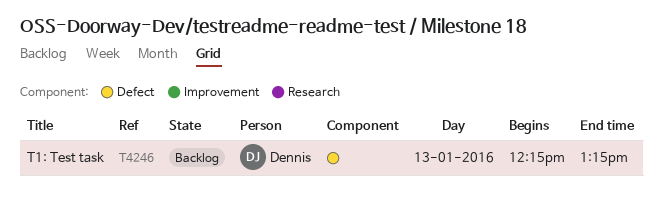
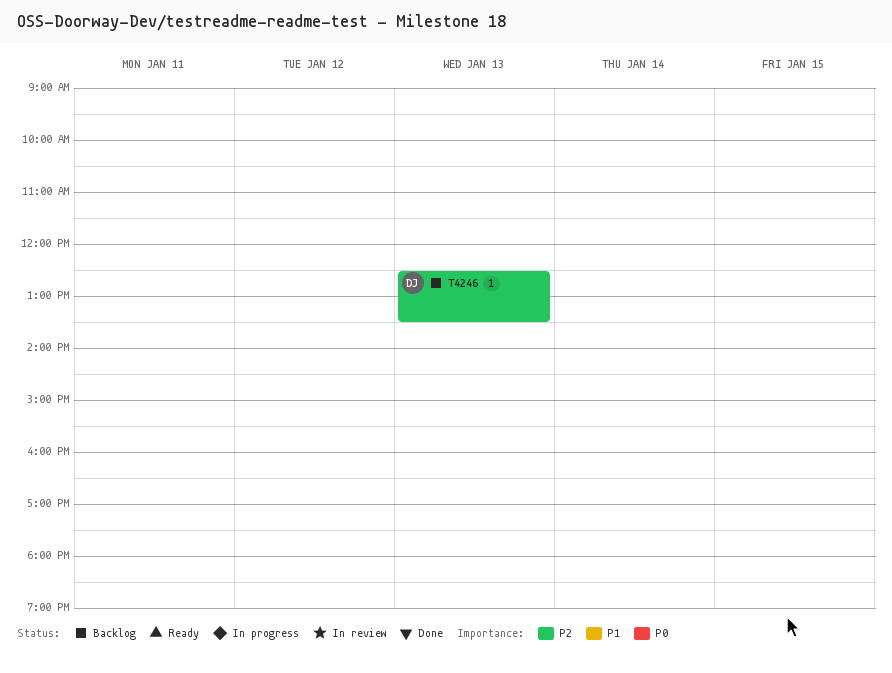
T4246, begins: 12:15 -> 12:30
T4246, ends: 13:15 -> 13:30

